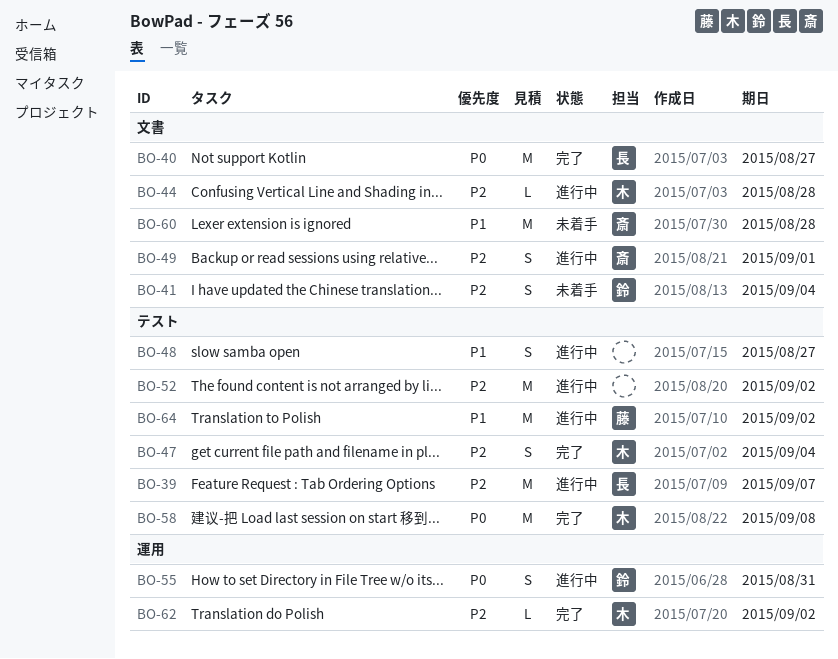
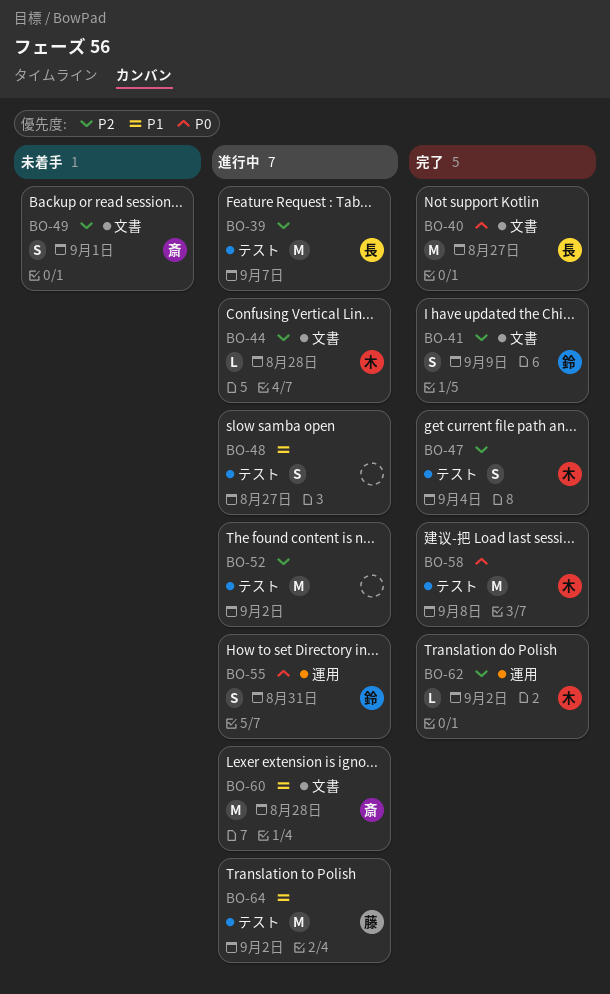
BO-41, status: 未着手 -> 完了
BO-41, due: Sep 4 -> Sep 9
BO-49, status: 進行中 -> 未着手
BO-60, status: 未着手 -> 進行中

